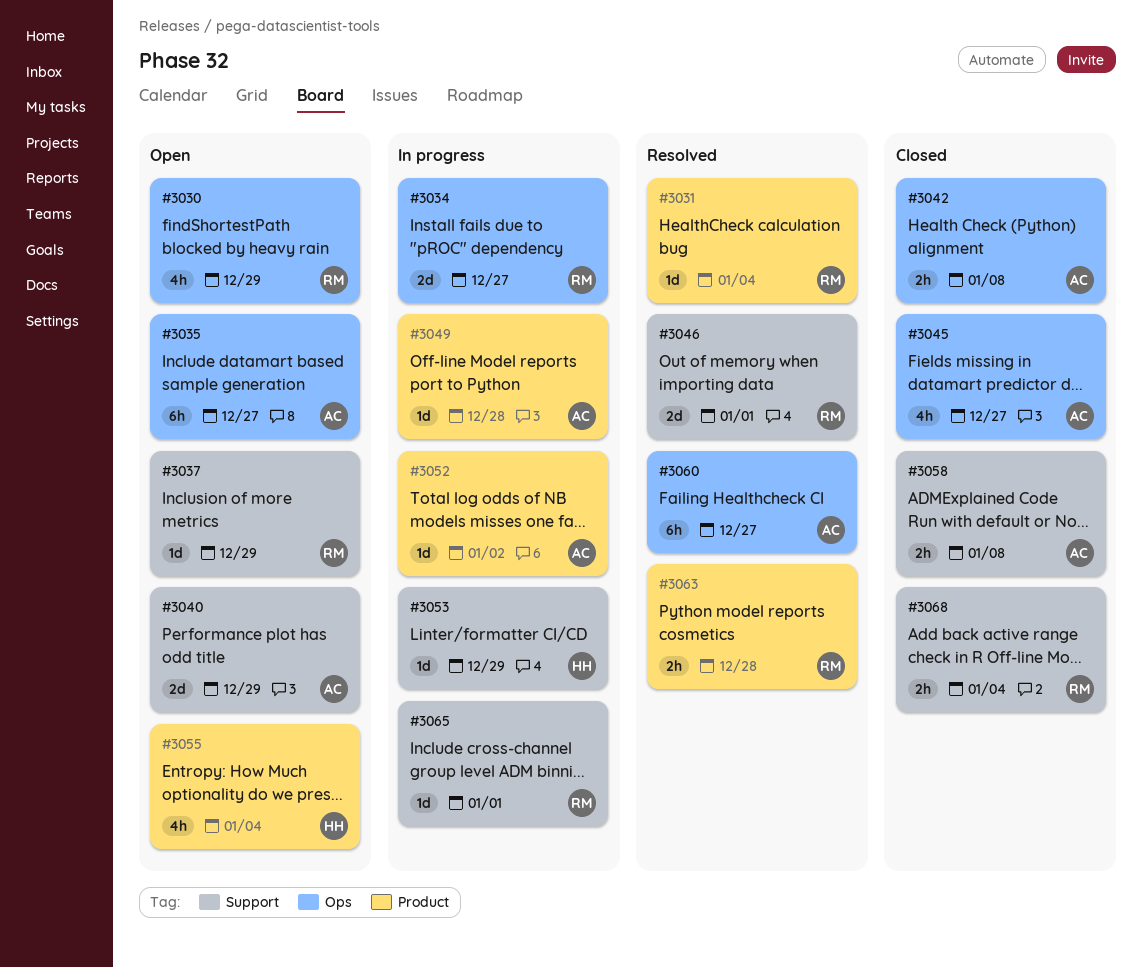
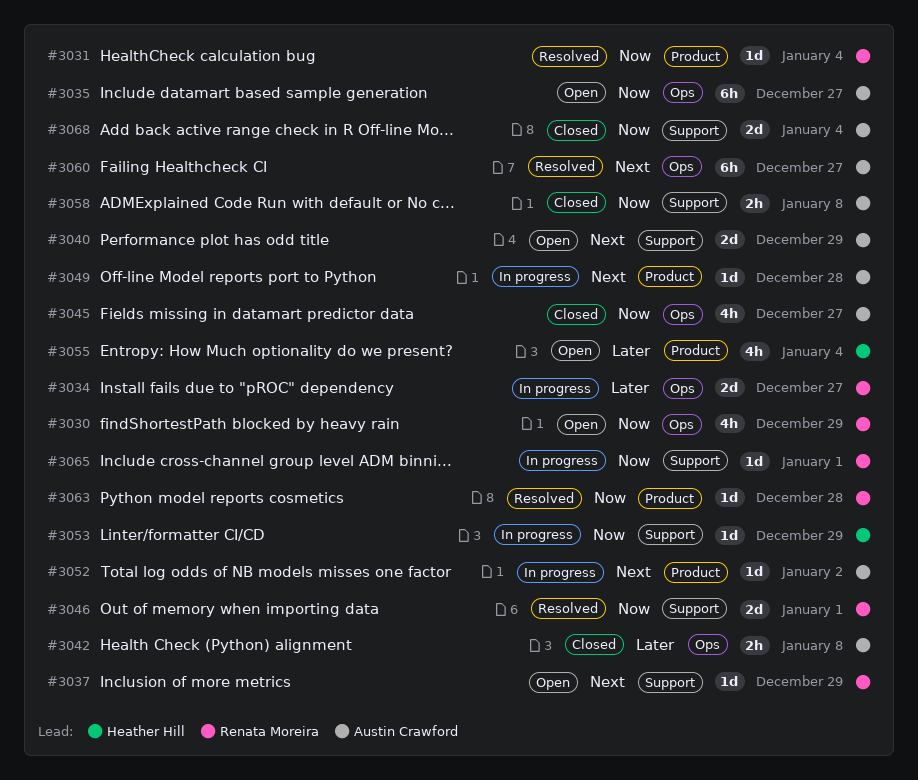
#3063, estimate: 2h -> 1d
#3068, owner: Renata Moreira -> Austin Crawford
#3068, estimate: 2h -> 2d

